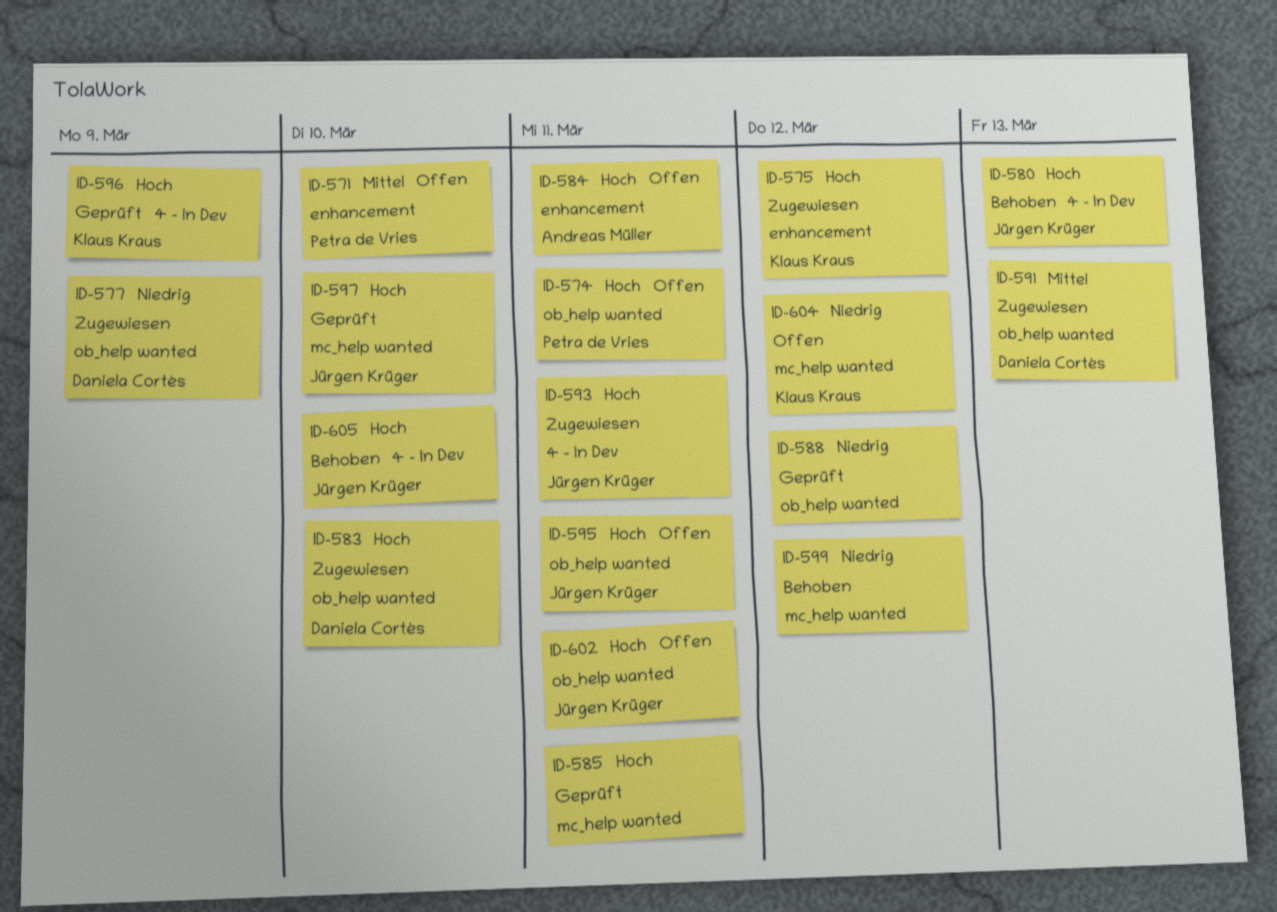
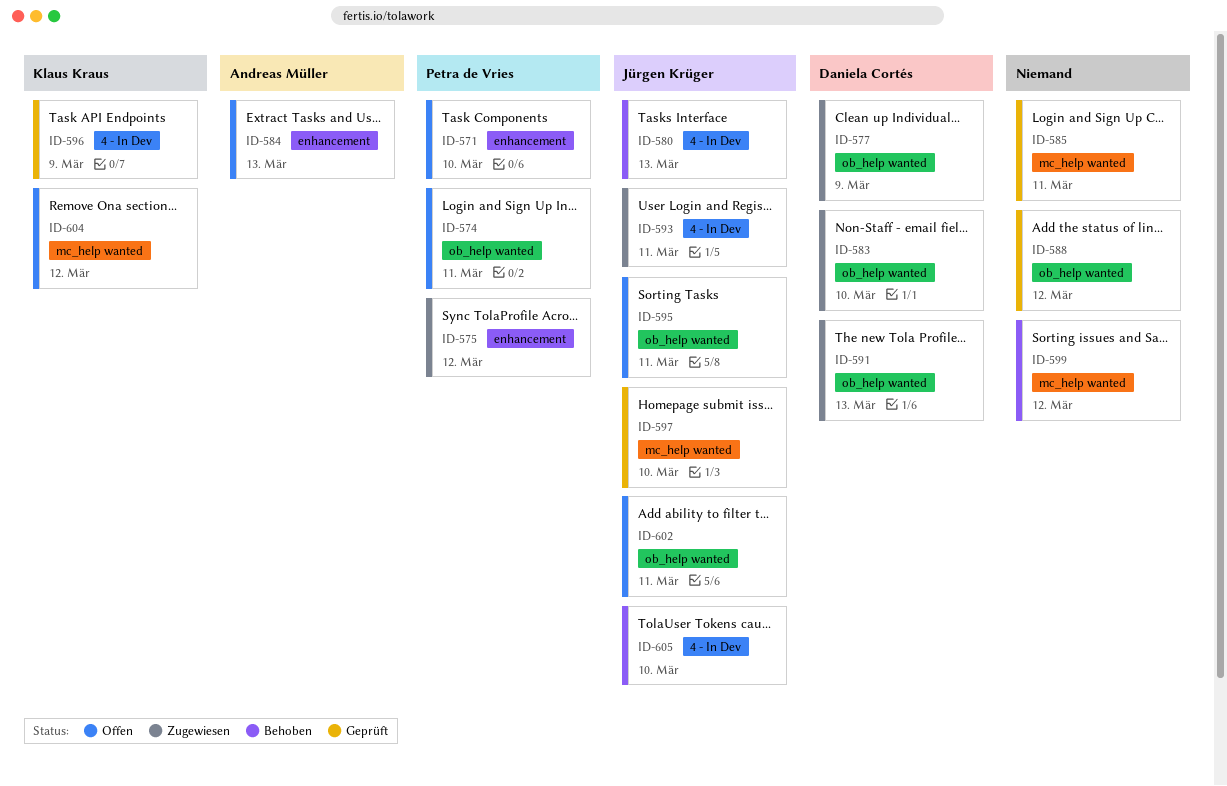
ID-575, owner: Klaus Kraus -> Petra de Vries
ID-584, due: Mar 11 -> Mar 13

